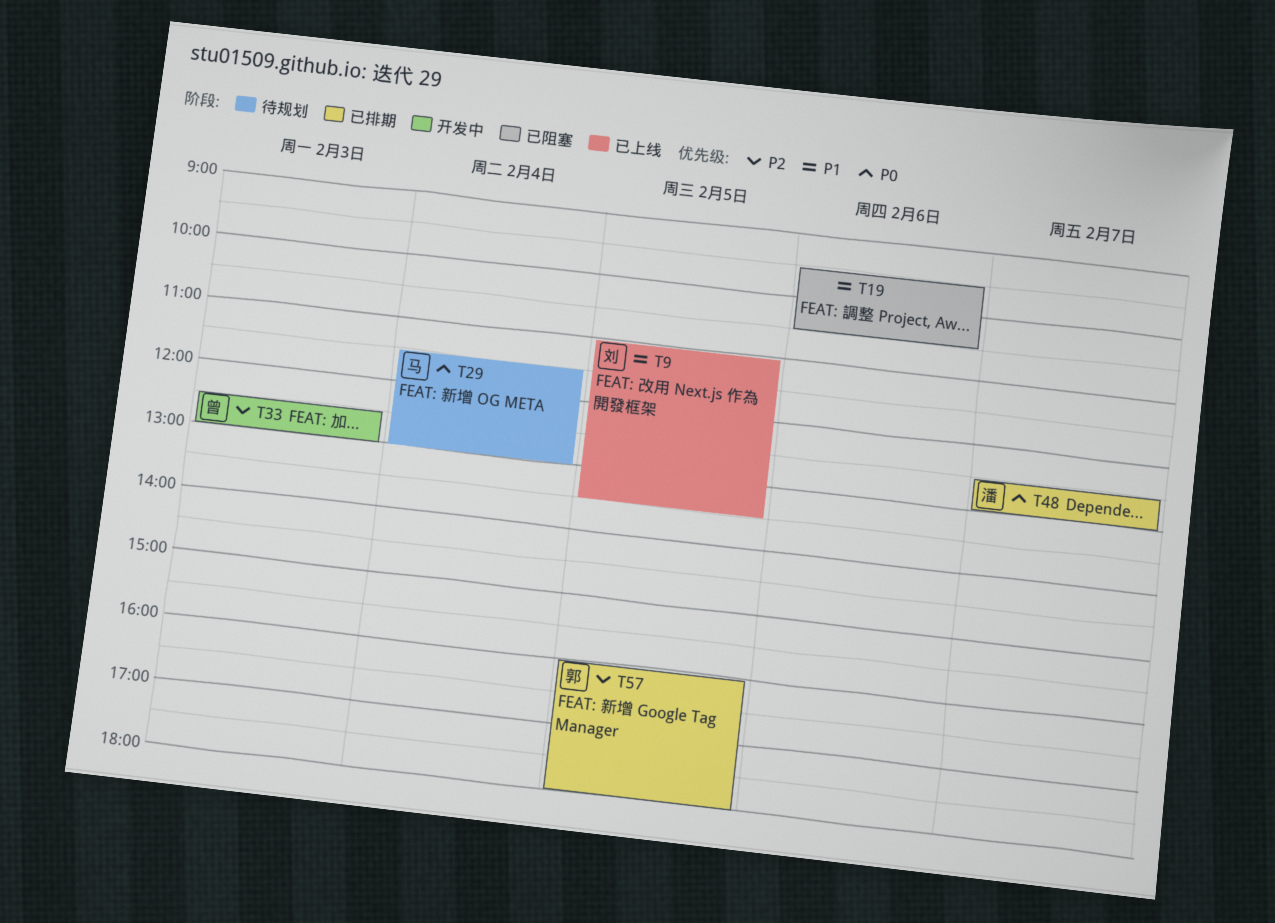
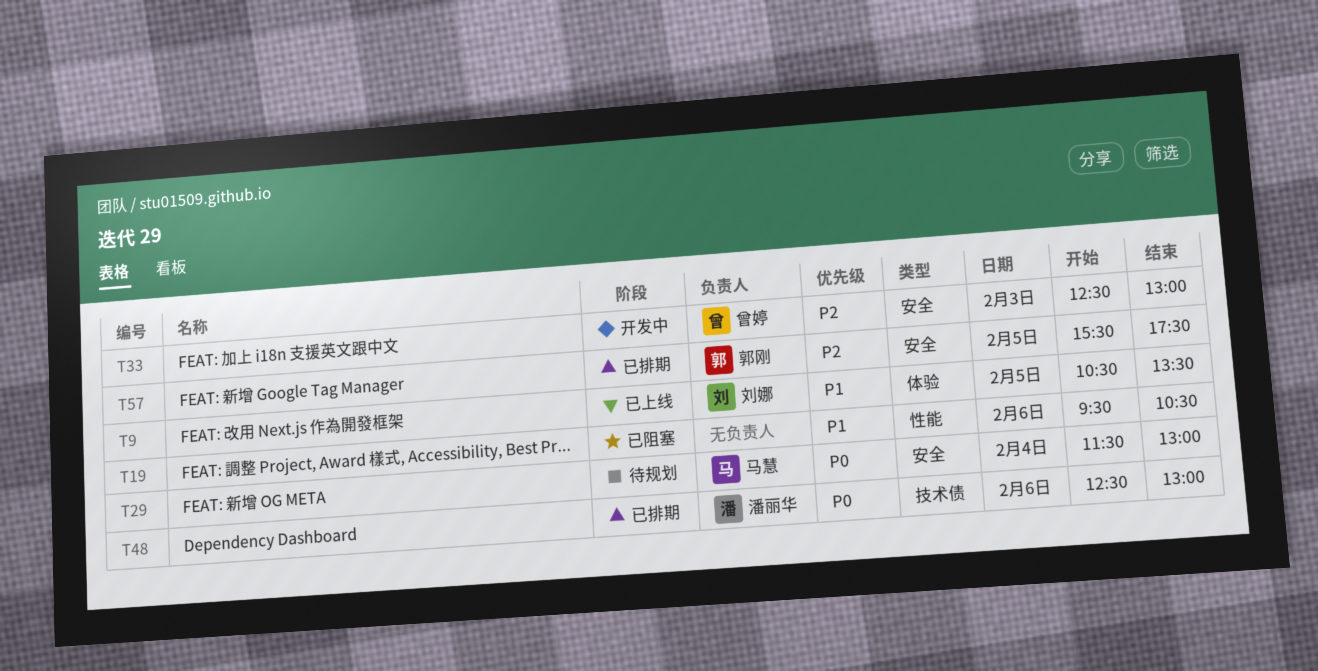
T9, begins: 11:00 -> 10:30
T48, day: Feb 7 -> Feb 6
T57, begins: 16:00 -> 15:30
T57, ends: 18:00 -> 17:30

